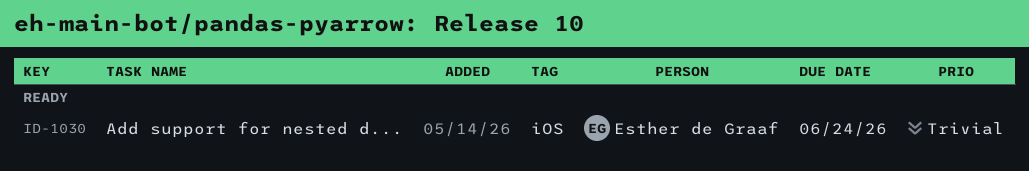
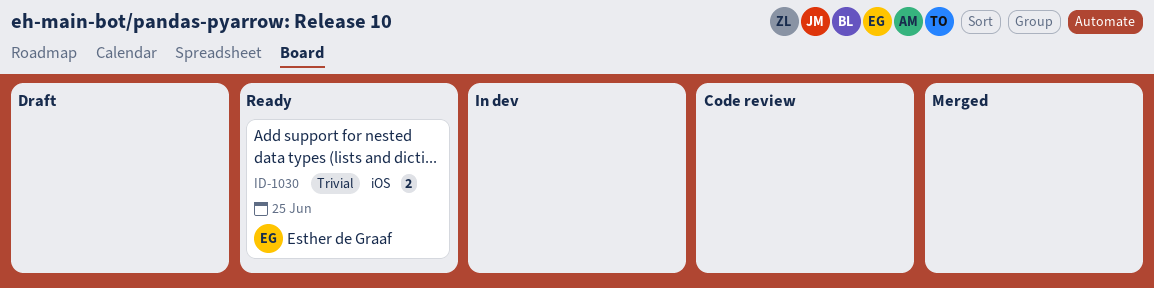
ID-1030, due: Jun 24 -> Jun 25

